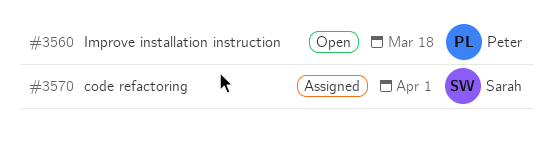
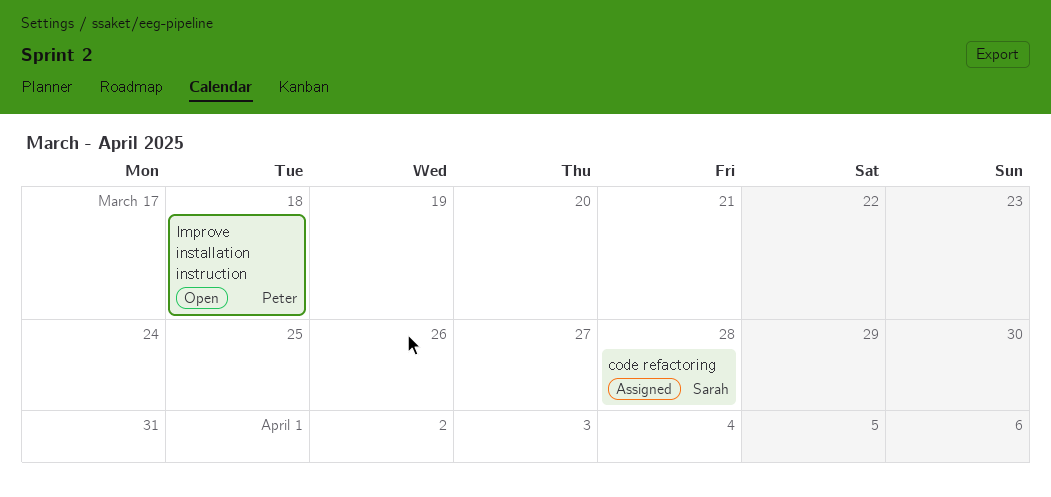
code refactoring, due: Apr 1 -> Mar 28

